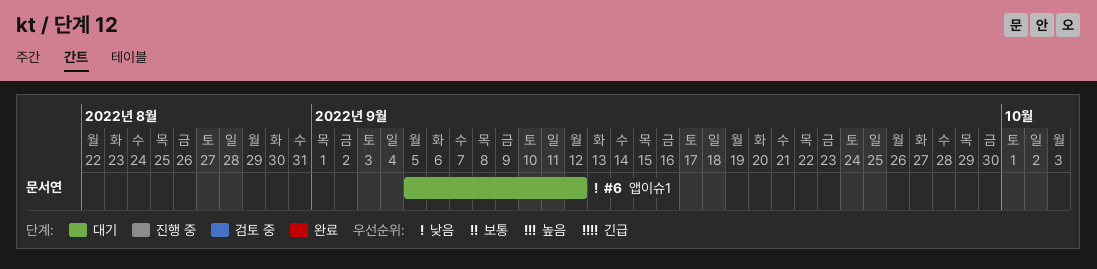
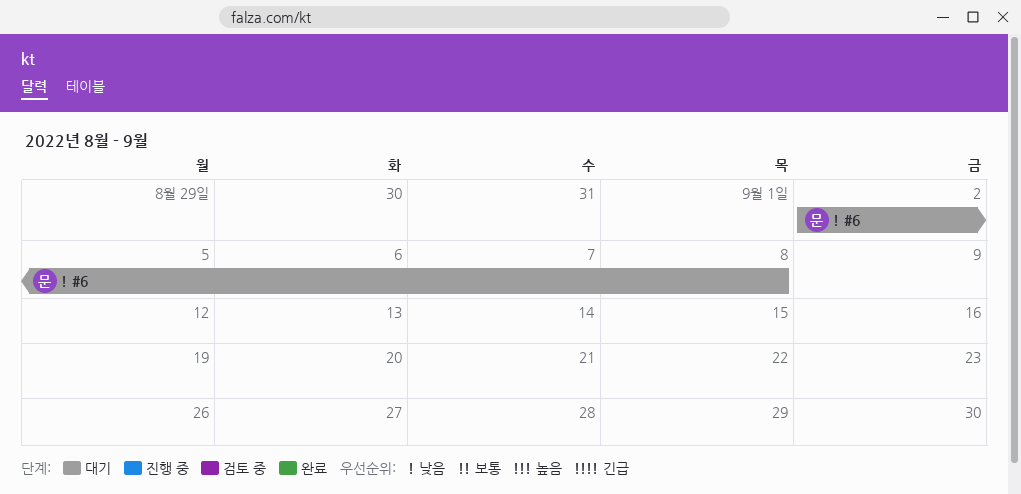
#6, start: Sep 5 -> Sep 2
#6, due: Sep 12 -> Sep 8

